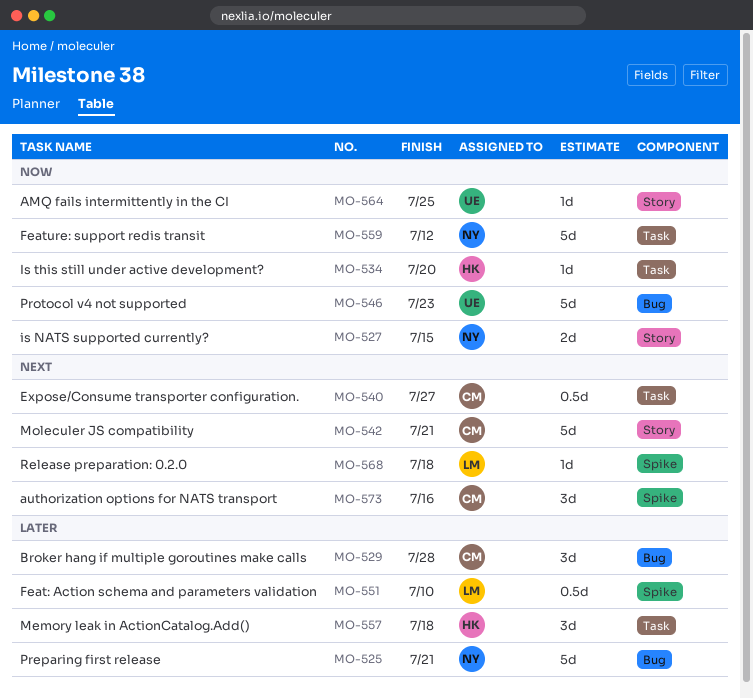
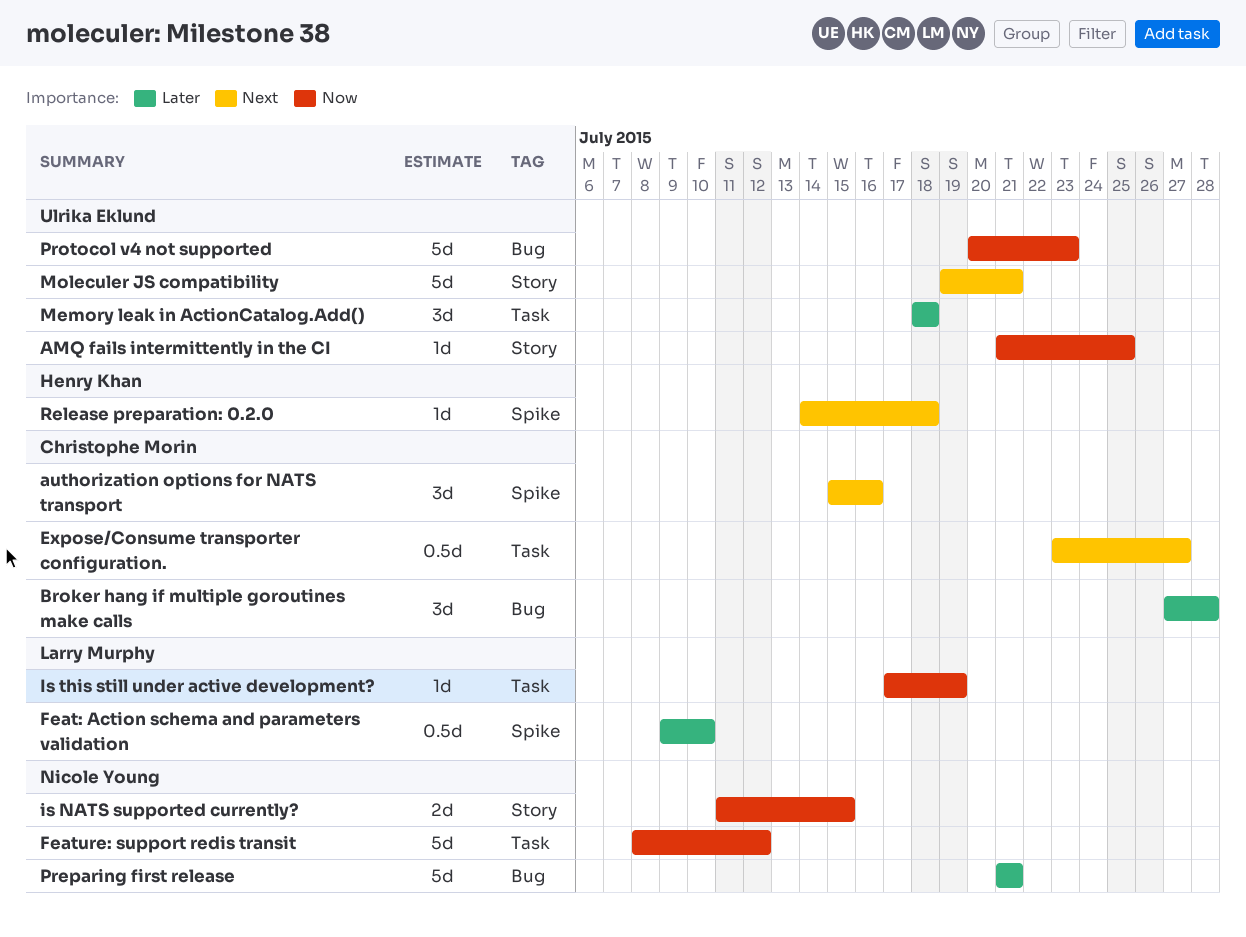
Is this still under active development?, owner: Henry Khan -> Larry Murphy
Is this still under active development?, due: Jul 20 -> Jul 19
Memory leak in ActionCatalog.Add(), owner: Henry Khan -> Ulrika Eklund
Moleculer JS compatibility, owner: Christophe Morin -> Ulrika Eklund
Release preparation: 0.2.0, owner: Larry Murphy -> Henry Khan

